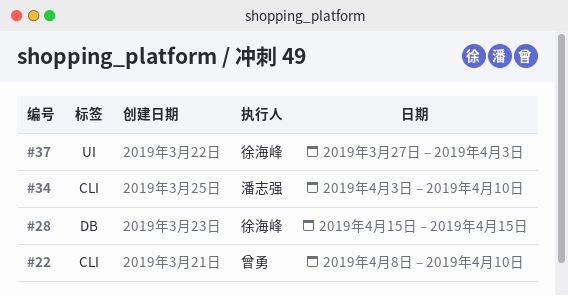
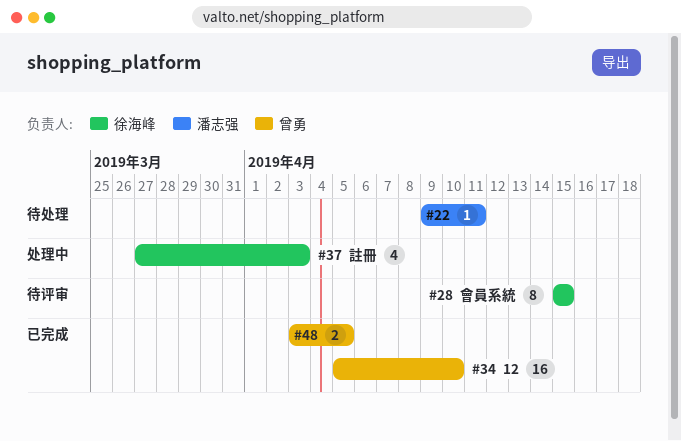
#22, owner: 曾勇 -> 潘志强
#22, start: Apr 8 -> Apr 9
#22, due: Apr 10 -> Apr 11
#34, owner: 潘志强 -> 曾勇
#34, start: Apr 3 -> Apr 5
#48: none -> present

